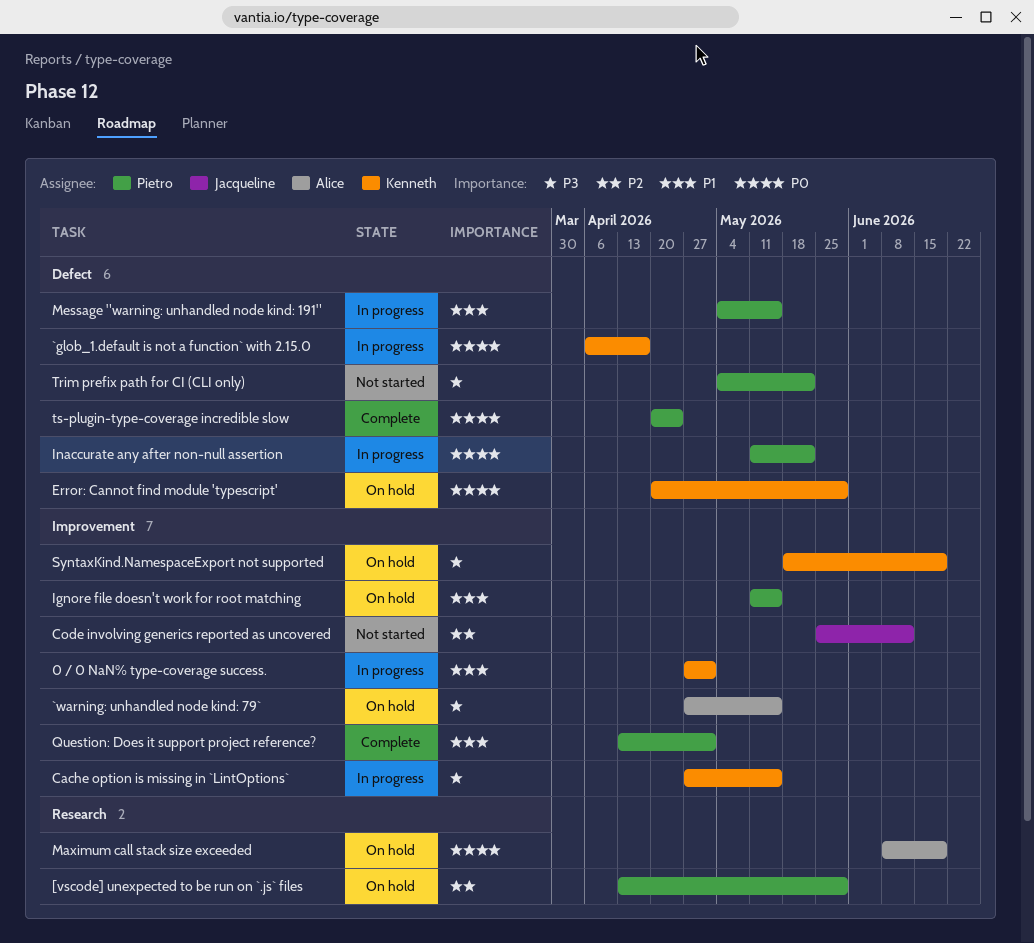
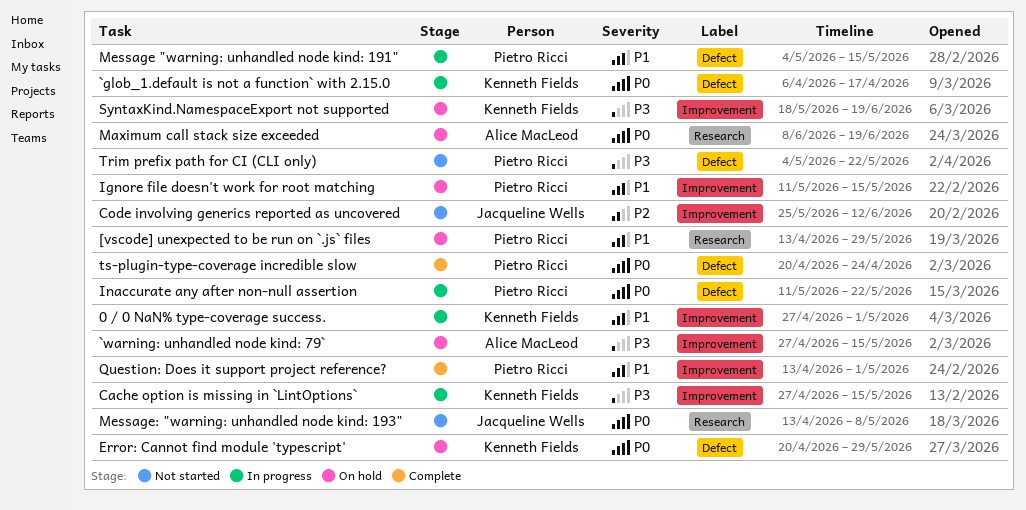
[vscode] unexpected to be run on `.js` files, priority: P2 -> P1
Message: "warning: unhandled node kind: 193": none -> present

